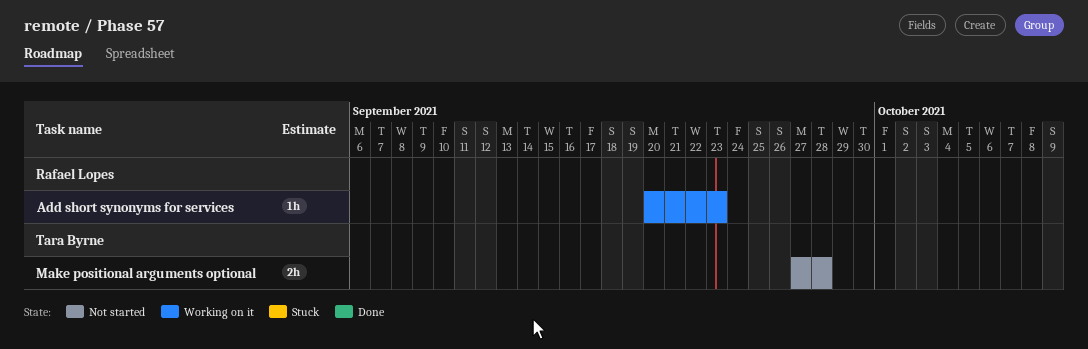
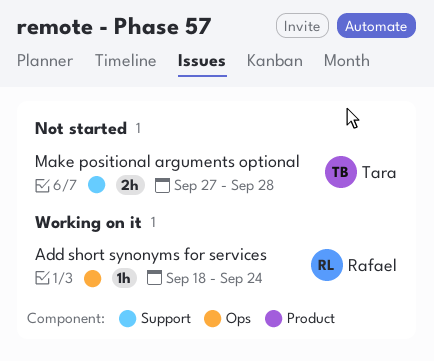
Add short synonyms for services, start: Sep 20 -> Sep 18
Add short synonyms for services, due: Sep 23 -> Sep 24

